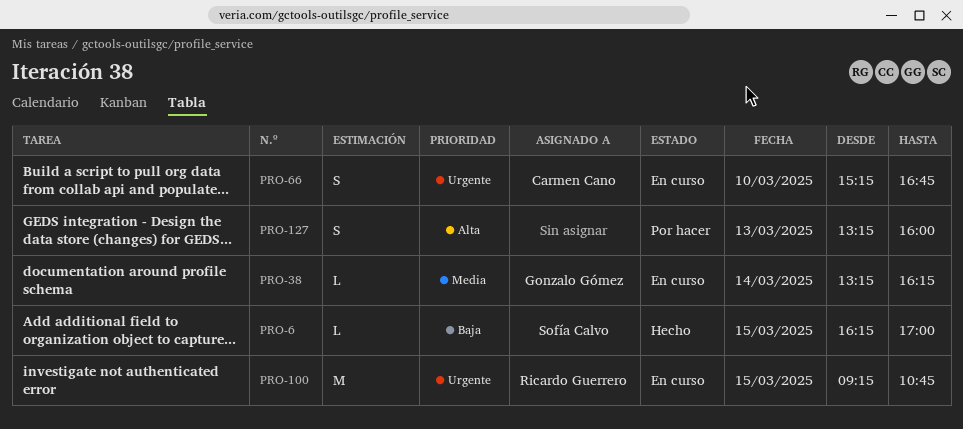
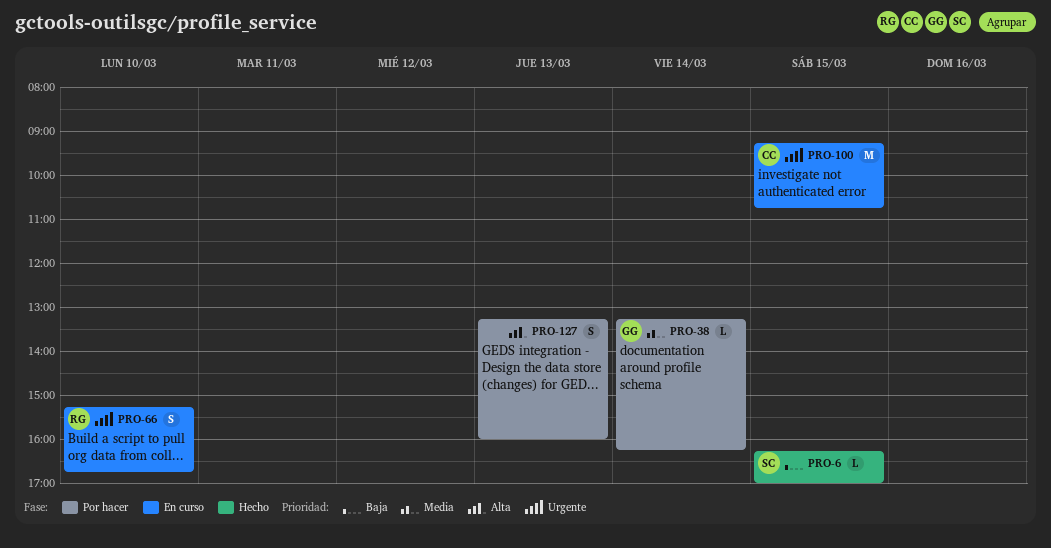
PRO-38, status: En curso -> Por hacer
PRO-66, owner: Carmen Cano -> Ricardo Guerrero
PRO-100, owner: Ricardo Guerrero -> Carmen Cano

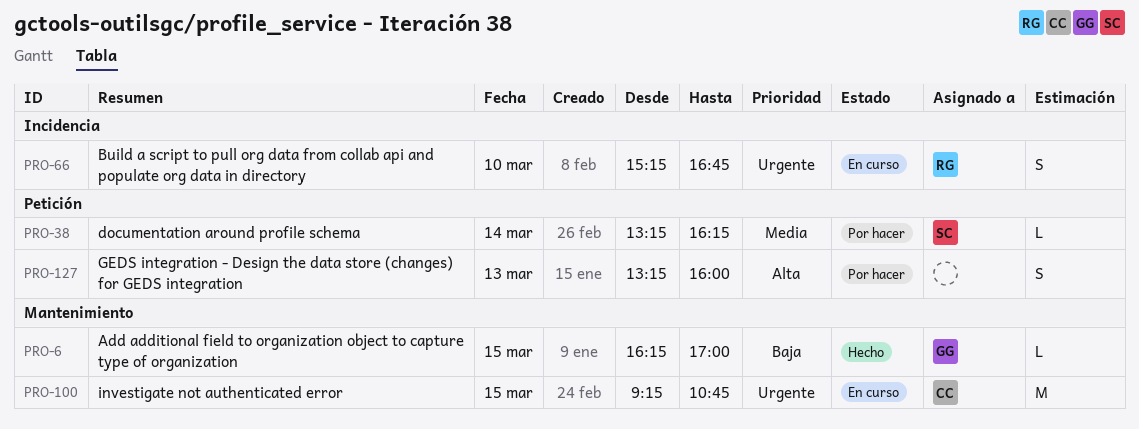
PRO-6, owner: SC -> GG
PRO-38, owner: GG -> SC

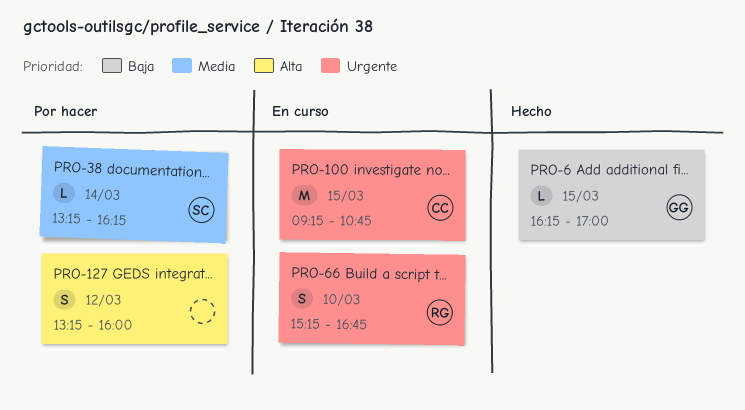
PRO-127, day: Mar 13 -> Mar 12

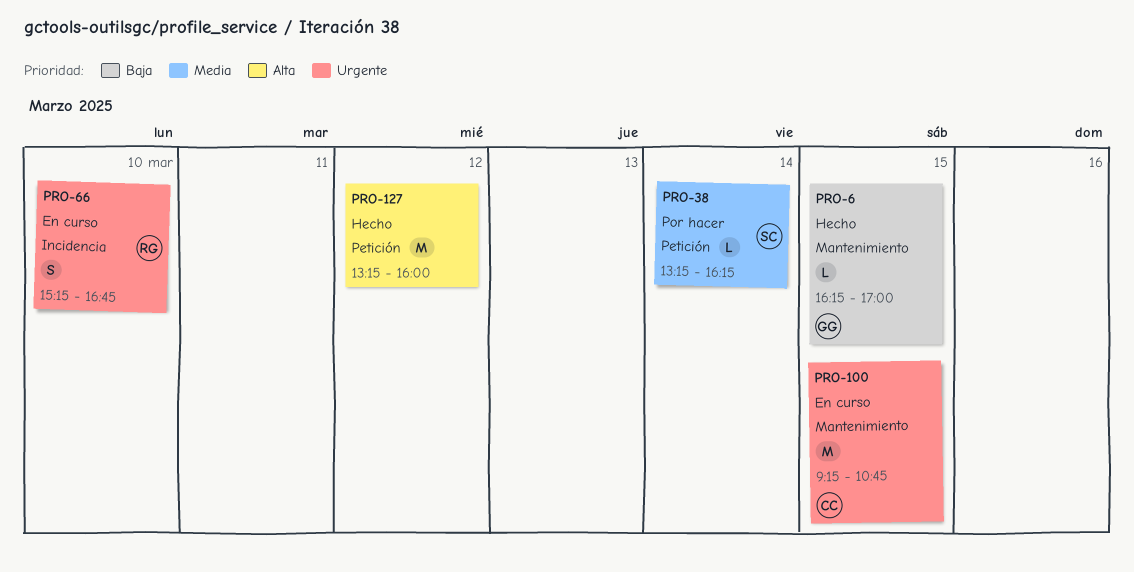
PRO-127, status: Por hacer -> Hecho
PRO-127, estimate: S -> M

